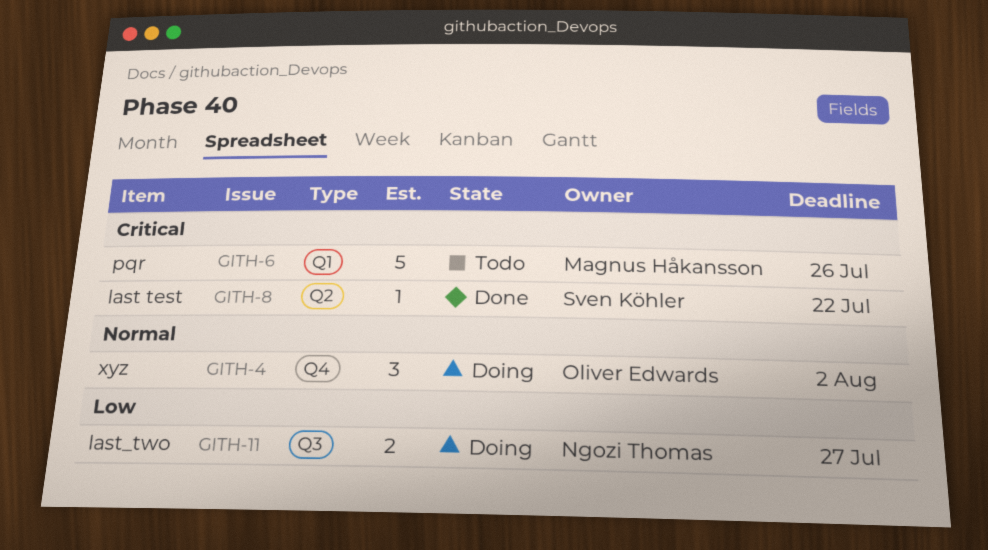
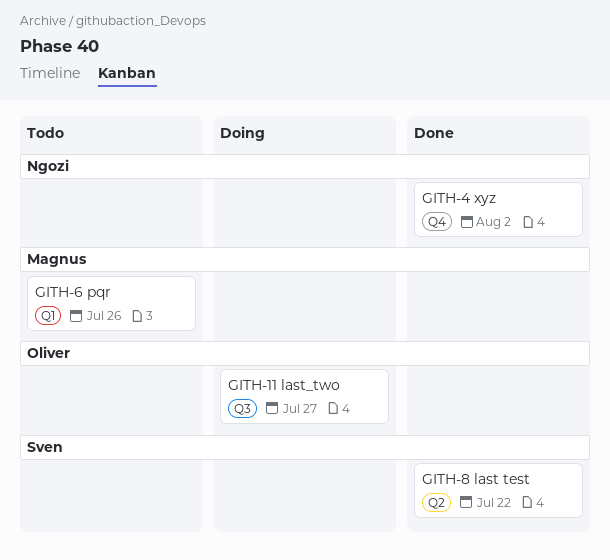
GITH-4, status: Doing -> Done
GITH-4, owner: Oliver Edwards -> Ngozi Thomas
GITH-11, owner: Ngozi Thomas -> Oliver Edwards

